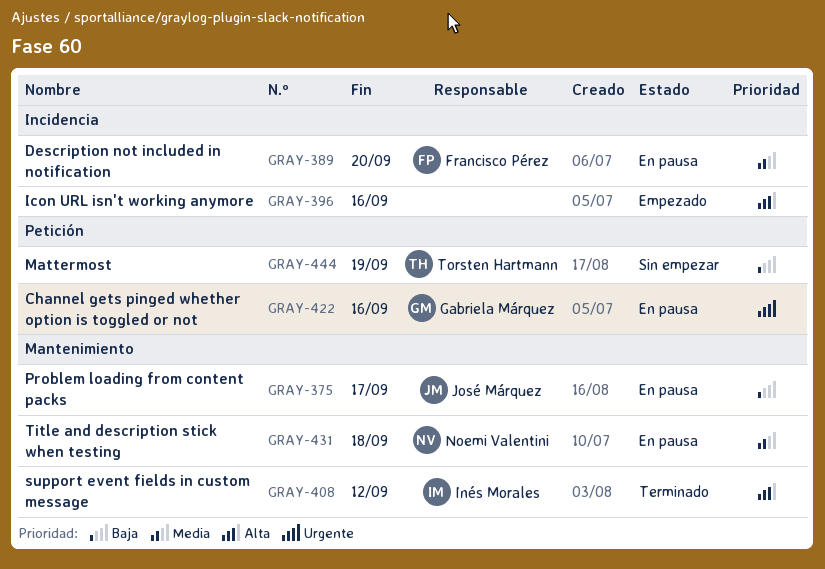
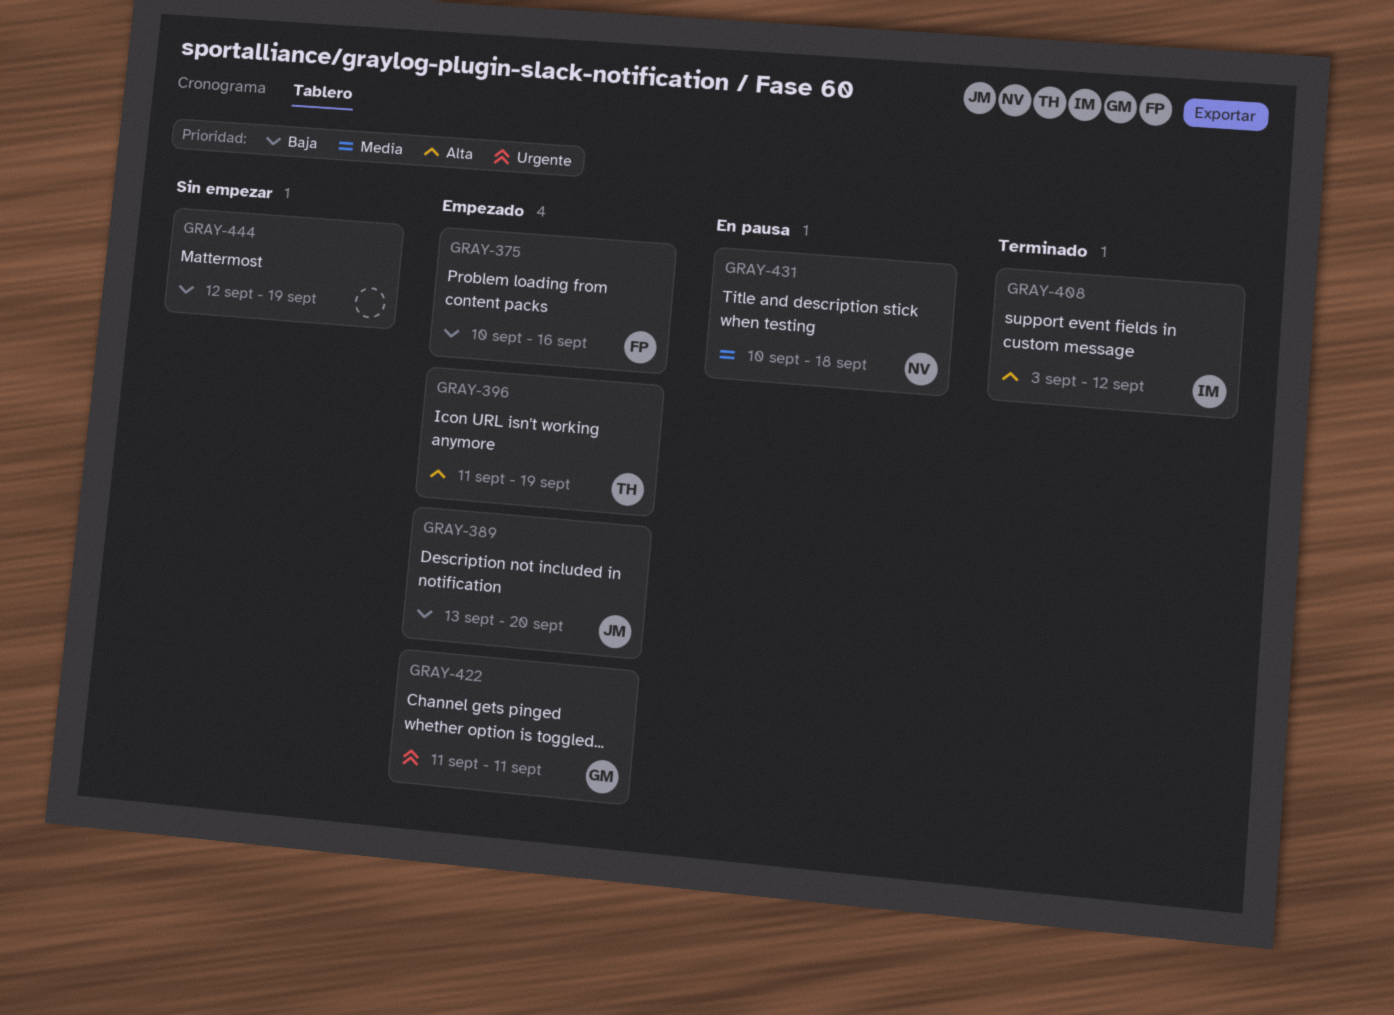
GRAY-375, status: En pausa -> Empezado
GRAY-375, owner: José Márquez -> Francisco Pérez
GRAY-375, due: Sep 17 -> Sep 16
GRAY-389, status: En pausa -> Empezado
GRAY-389, owner: Francisco Pérez -> José Márquez
GRAY-389, priority: Media -> Baja
GRAY-396, owner: none -> Torsten Hartmann
GRAY-396, due: Sep 16 -> Sep 19
GRAY-422, status: En pausa -> Empezado
GRAY-422, due: Sep 16 -> Sep 11
GRAY-444, owner: Torsten Hartmann -> none

